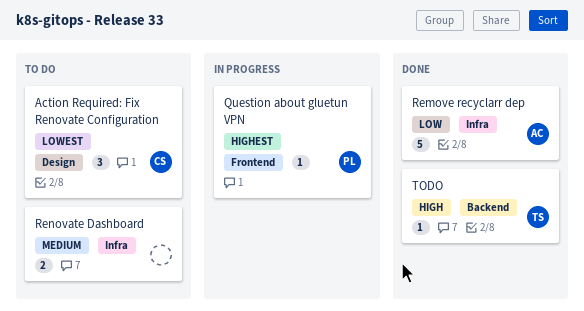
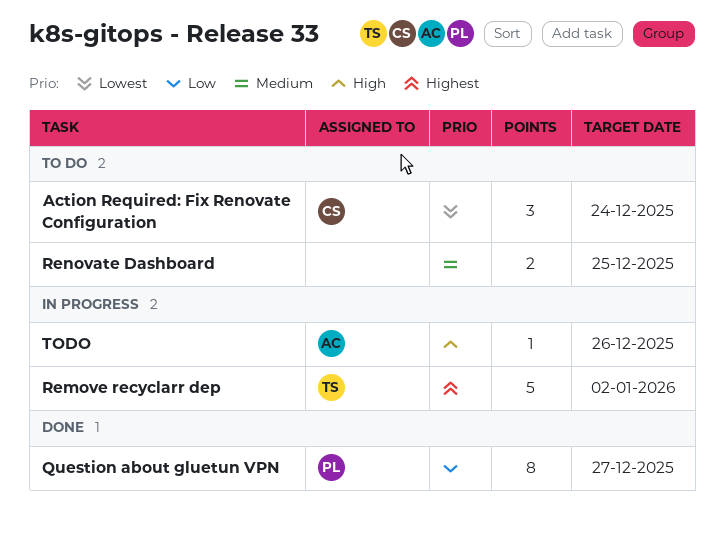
Question about gluetun VPN, status: In progress -> Done
Question about gluetun VPN, priority: Highest -> Low
Question about gluetun VPN, estimate: 1 -> 8
Remove recyclarr dep, status: Done -> In progress
Remove recyclarr dep, owner: AC -> TS
Remove recyclarr dep, priority: Low -> Highest
TODO, status: Done -> In progress
TODO, owner: TS -> AC

